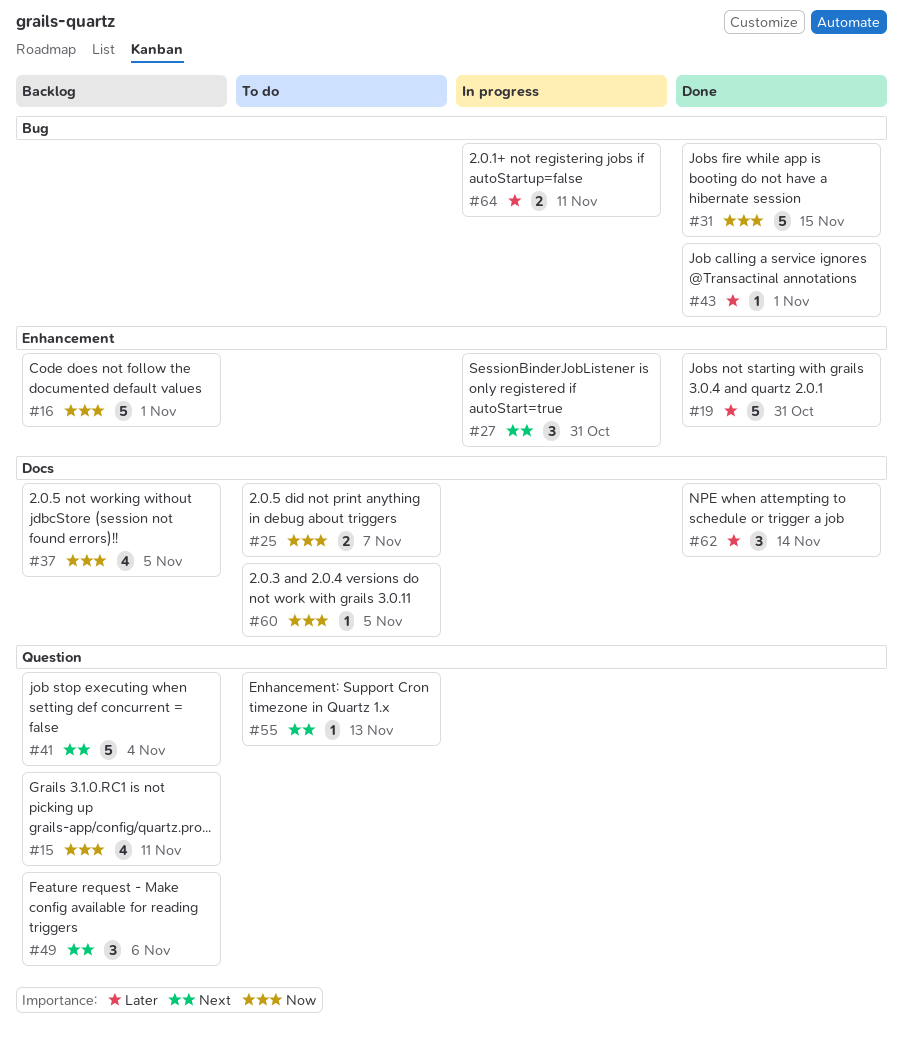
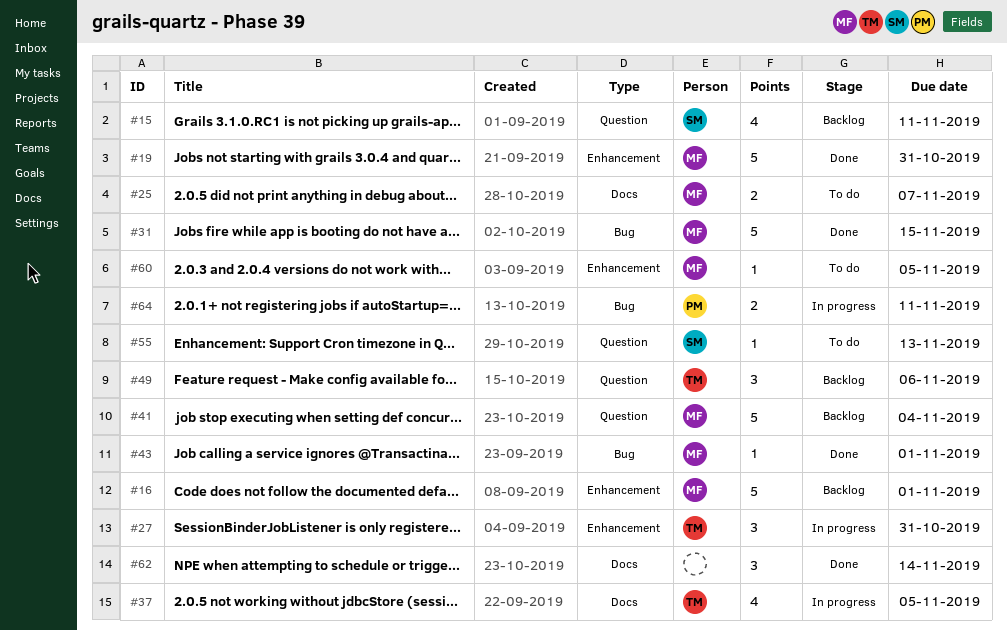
#37, status: Backlog -> In progress
#60, label: Docs -> Enhancement

